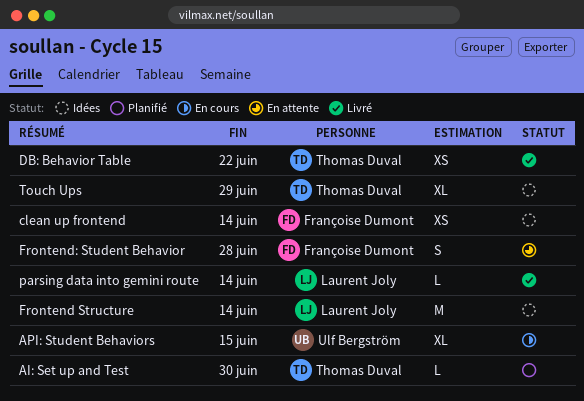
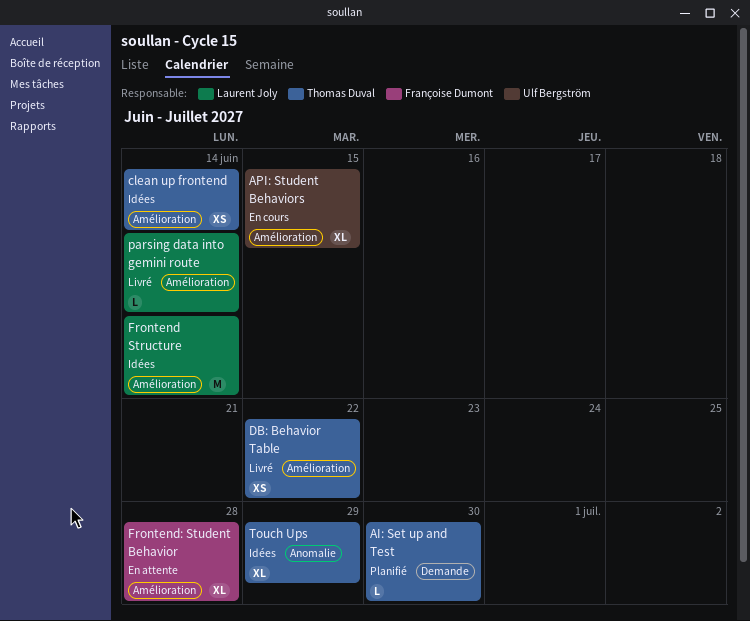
clean up frontend, owner: Françoise Dumont -> Thomas Duval
Frontend: Student Behavior, estimate: S -> XL

